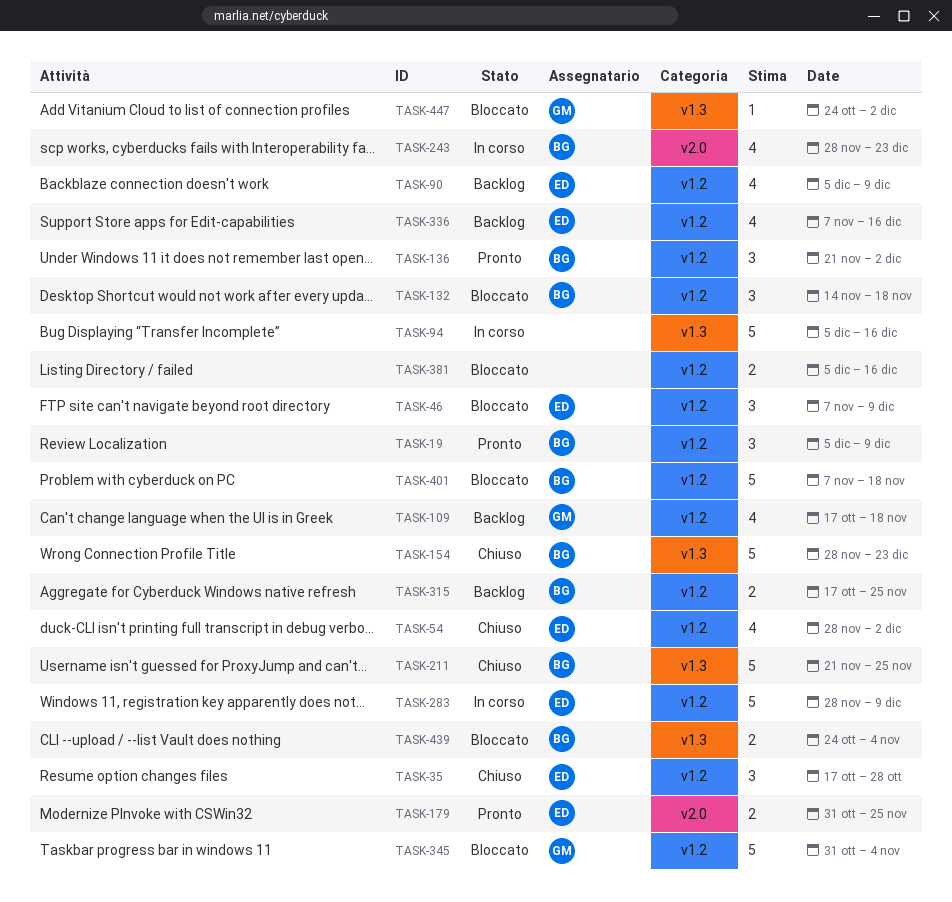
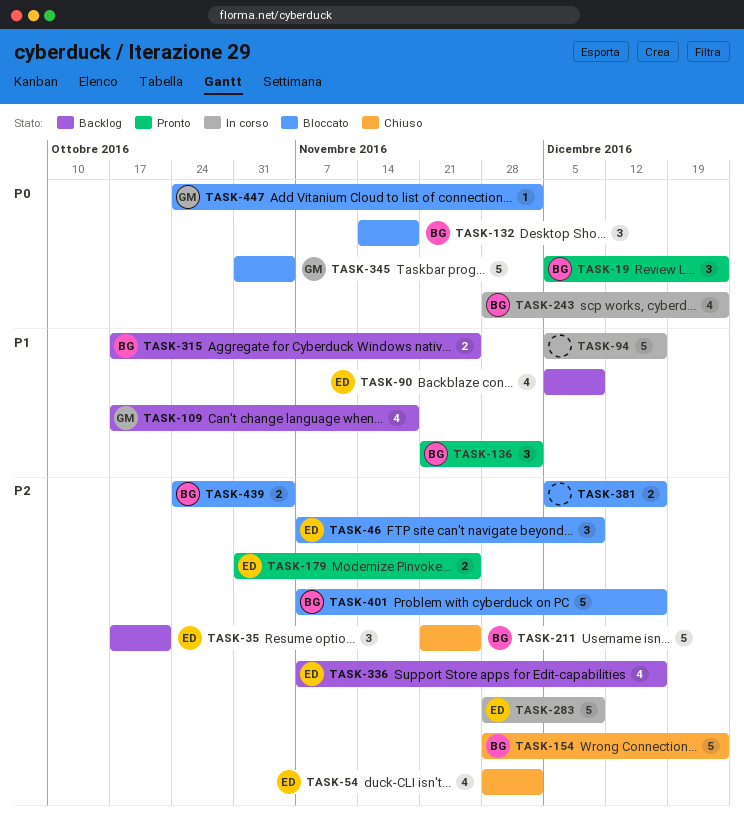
TASK-19, due: Dec 9 -> Dec 23
TASK-35, status: Chiuso -> Backlog
TASK-35, due: Oct 28 -> Oct 21
TASK-401, due: Nov 18 -> Dec 16

